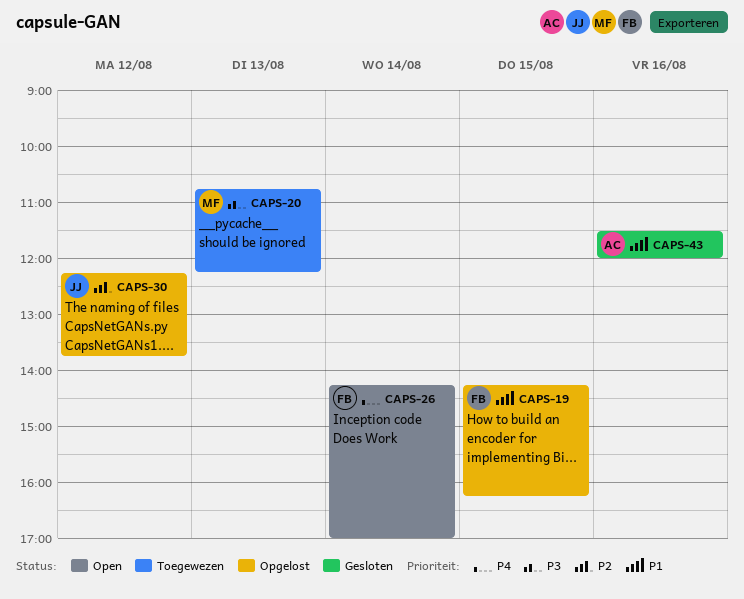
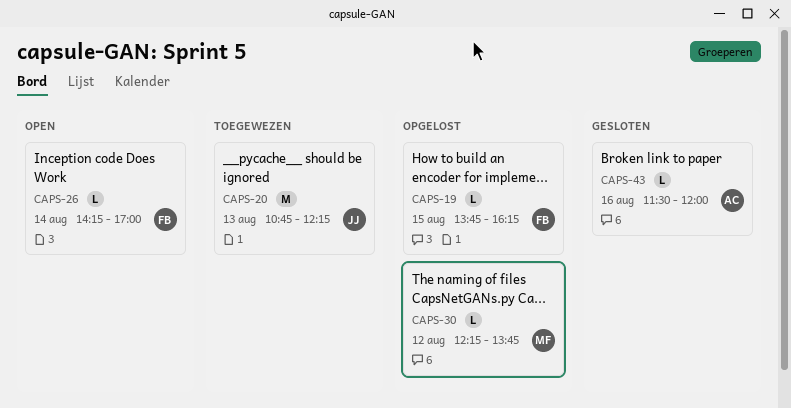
CAPS-19, begins: 14:15 -> 13:45
CAPS-20, owner: MF -> JJ
CAPS-30, owner: JJ -> MF

